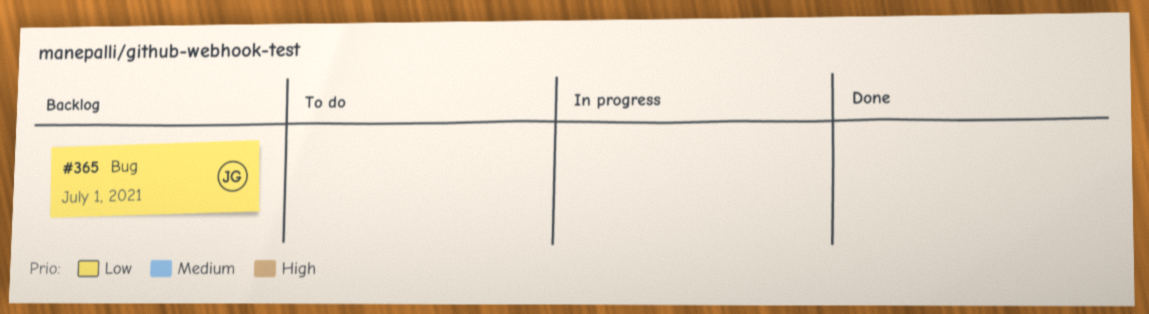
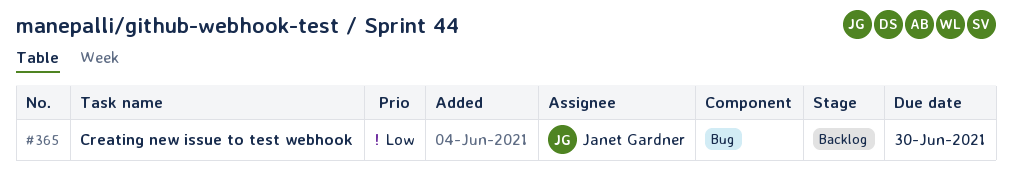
#365, due: Jul 1 -> Jun 30

